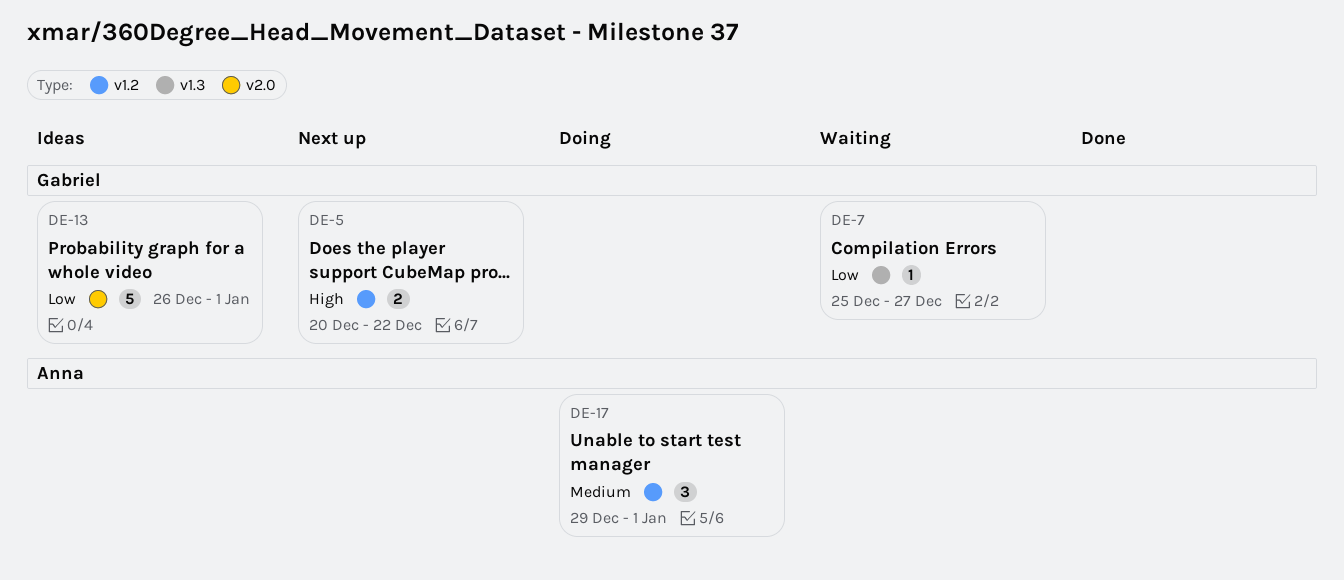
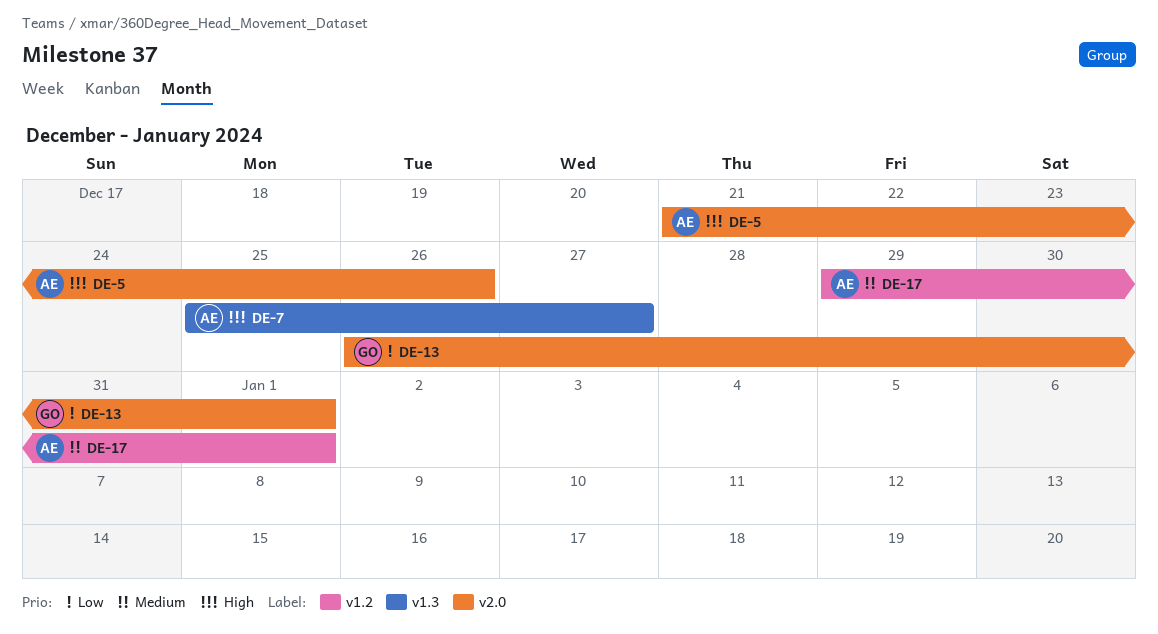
DE-5, owner: Gabriel -> Anna
DE-5, label: v1.2 -> v2.0
DE-5, start: Dec 20 -> Dec 21
DE-5, due: Dec 22 -> Dec 26
DE-7, owner: Gabriel -> Anna
DE-7, priority: Low -> High

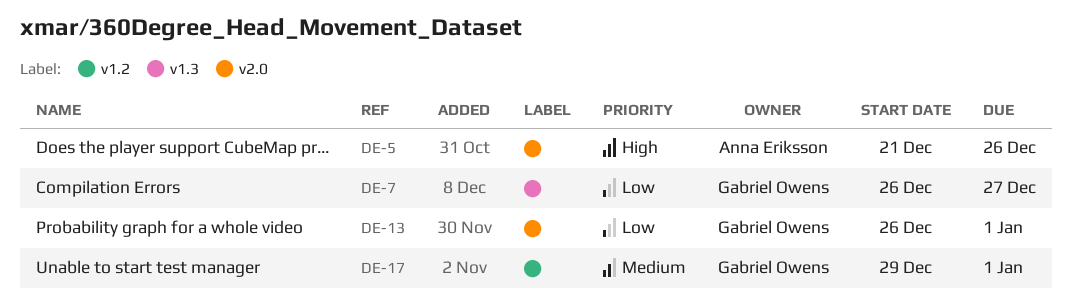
DE-7, owner: Anna Eriksson -> Gabriel Owens
DE-7, priority: High -> Low
DE-7, start: Dec 25 -> Dec 26
DE-17, owner: Anna Eriksson -> Gabriel Owens

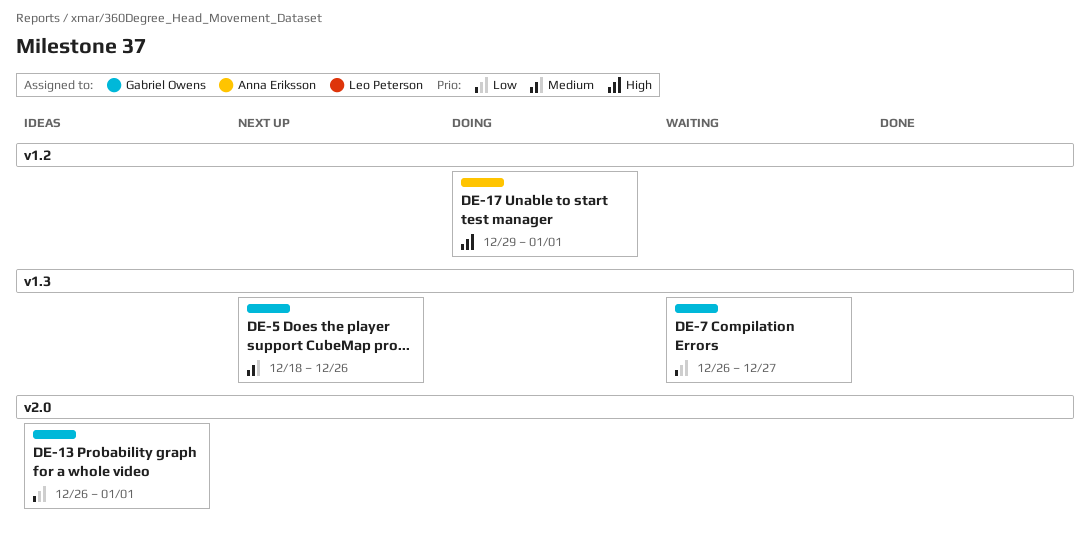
DE-5, owner: Anna Eriksson -> Gabriel Owens
DE-5, priority: High -> Medium
DE-5, label: v2.0 -> v1.3
DE-5, start: Dec 21 -> Dec 18
DE-17, owner: Gabriel Owens -> Anna Eriksson
DE-17, priority: Medium -> High

